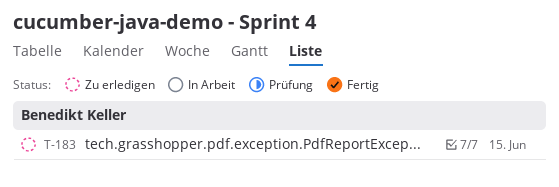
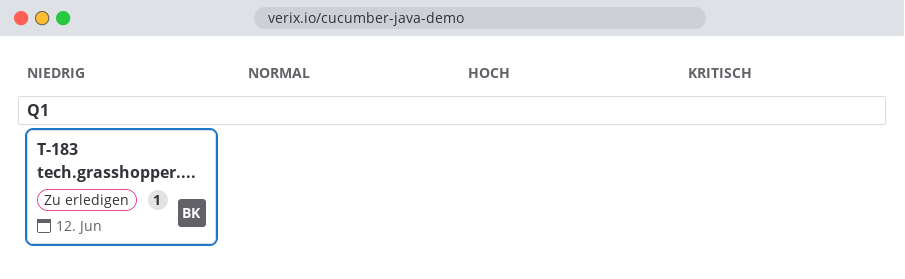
T-183, due: Jun 15 -> Jun 12

